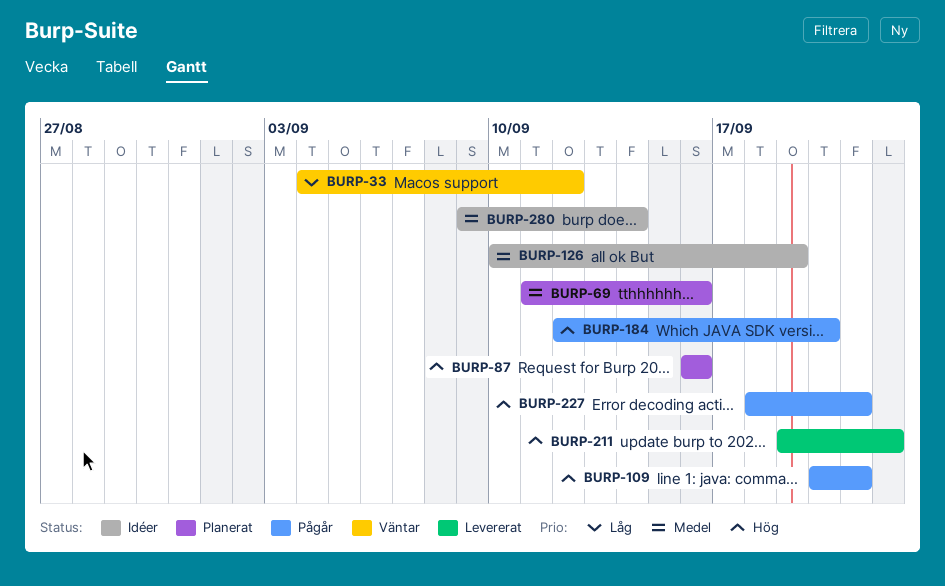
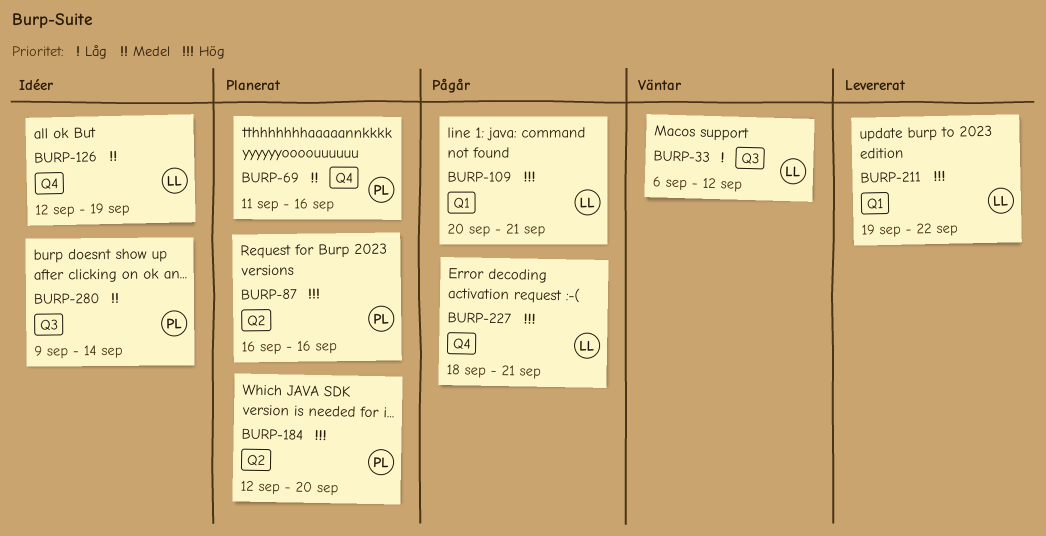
BURP-33, start: Sep 4 -> Sep 6
BURP-126, start: Sep 10 -> Sep 12
BURP-184, status: Pågår -> Planerat

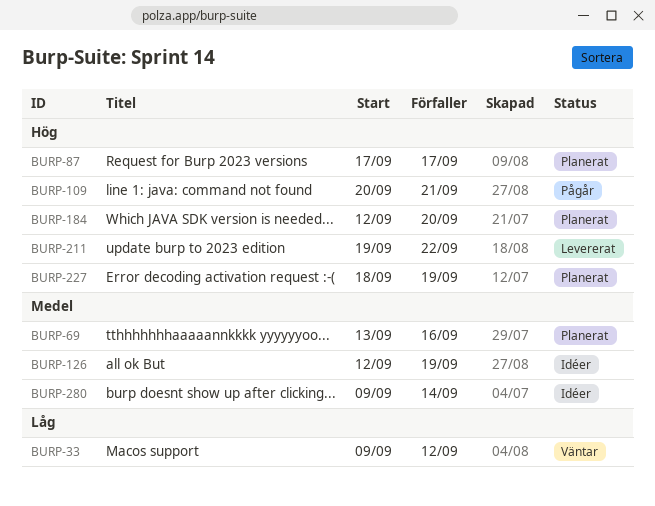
BURP-33, start: Sep 6 -> Sep 9
BURP-69, start: Sep 11 -> Sep 13
BURP-87, start: Sep 16 -> Sep 17
BURP-87, due: Sep 16 -> Sep 17
BURP-227, status: Pågår -> Planerat
BURP-227, due: Sep 21 -> Sep 19

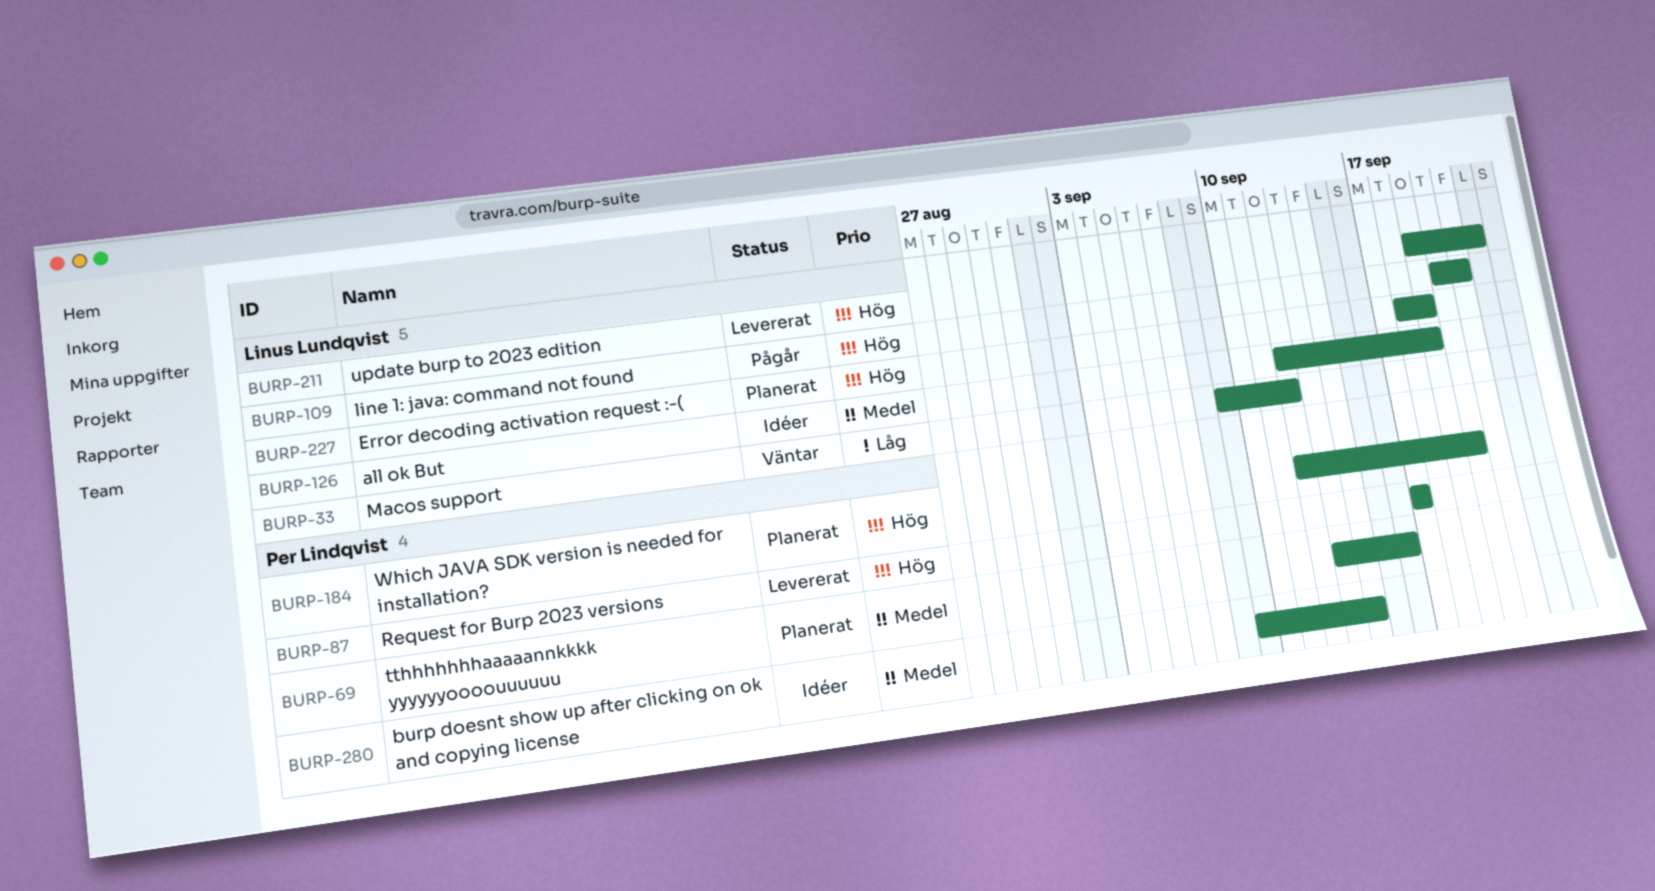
BURP-87, status: Planerat -> Levererat

